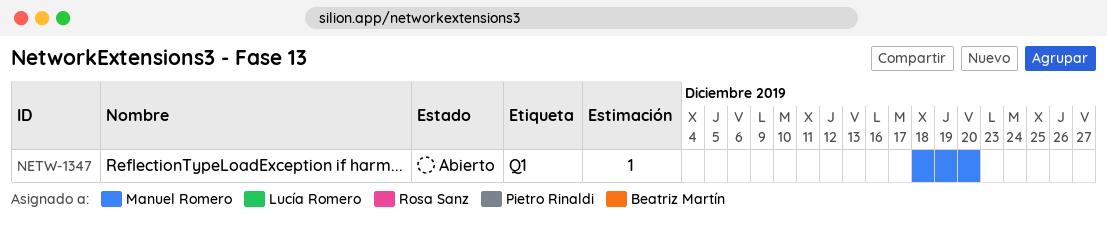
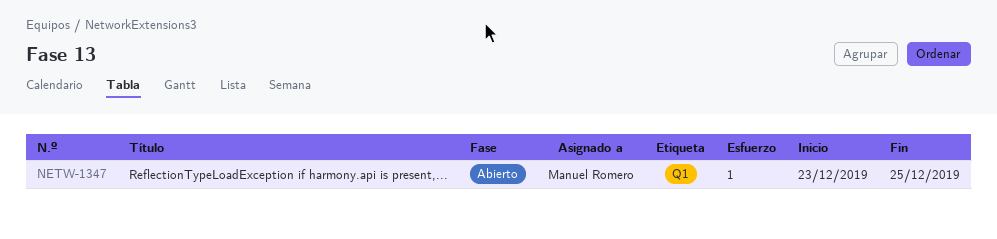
NETW-1347, start: Dec 18 -> Dec 23
NETW-1347, due: Dec 20 -> Dec 25

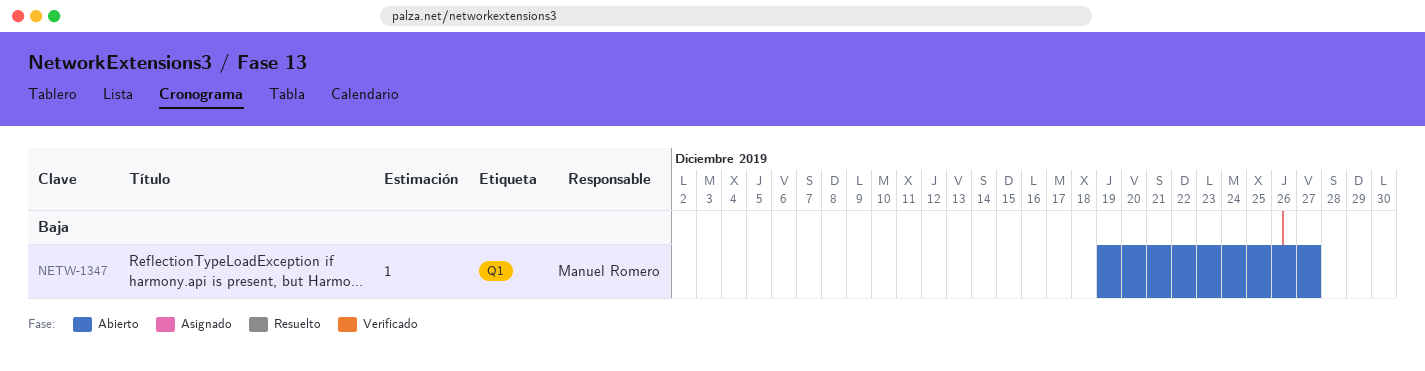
NETW-1347, start: Dec 23 -> Dec 19
NETW-1347, due: Dec 25 -> Dec 27

